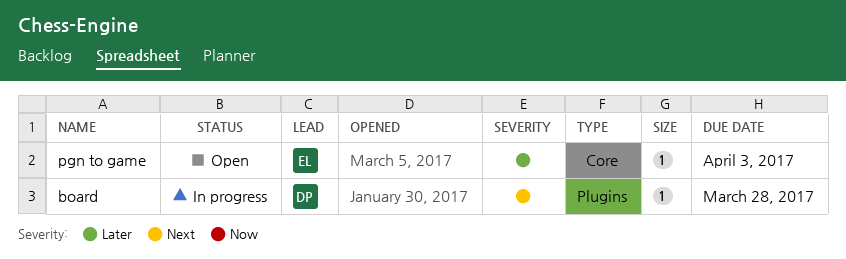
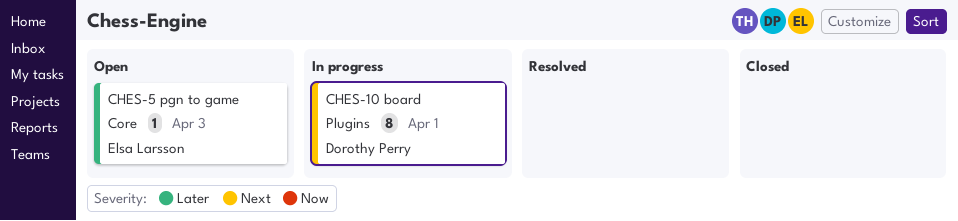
board, estimate: 1 -> 8
board, due: Mar 28 -> Apr 1

